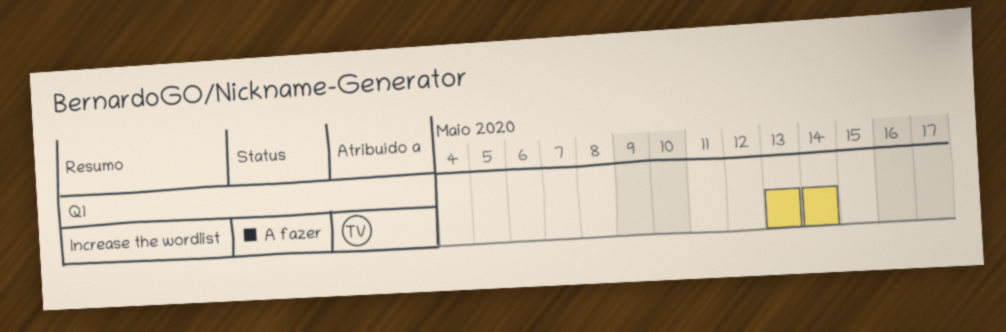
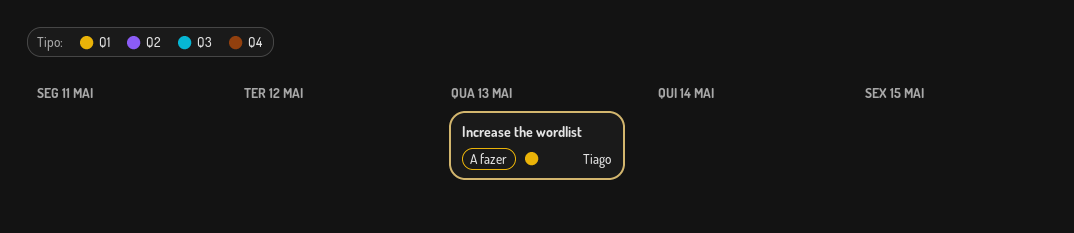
Increase the wordlist, due: May 14 -> May 13

